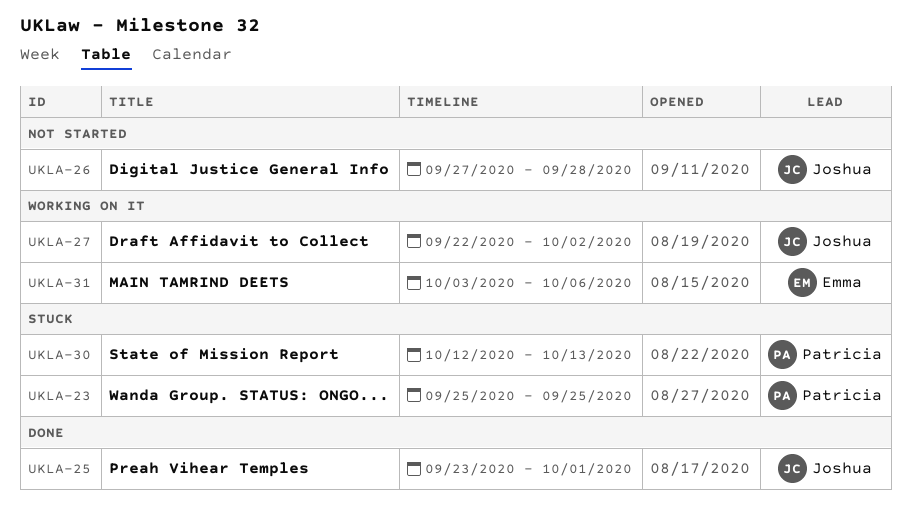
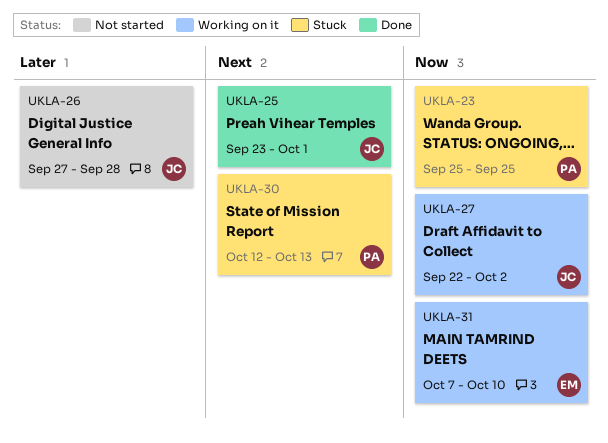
UKLA-31, start: Oct 3 -> Oct 7
UKLA-31, due: Oct 6 -> Oct 10

